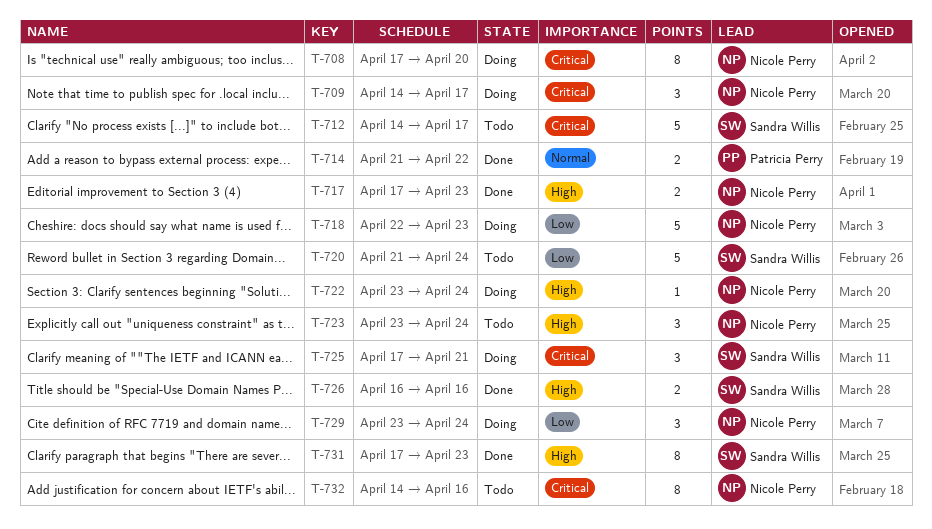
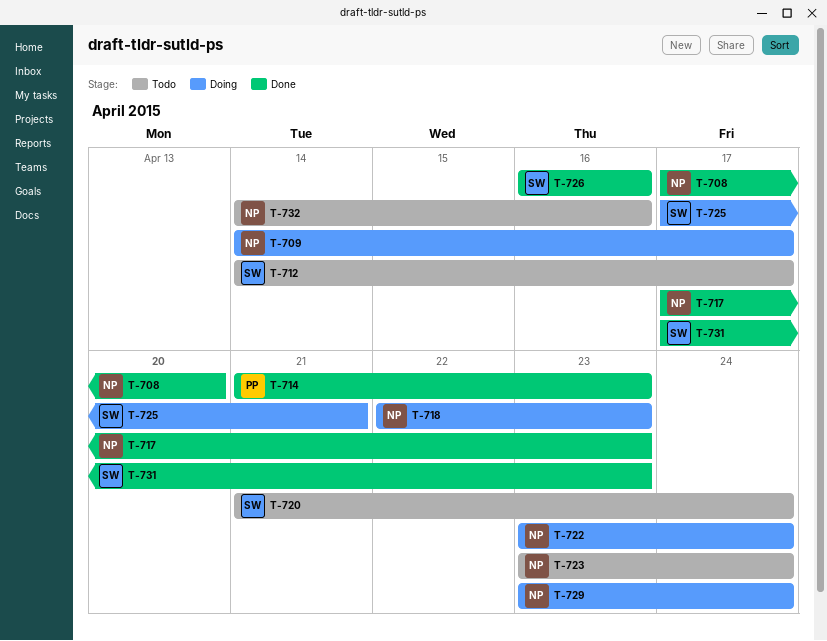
T-708, status: Doing -> Done
T-714, due: Apr 22 -> Apr 23

